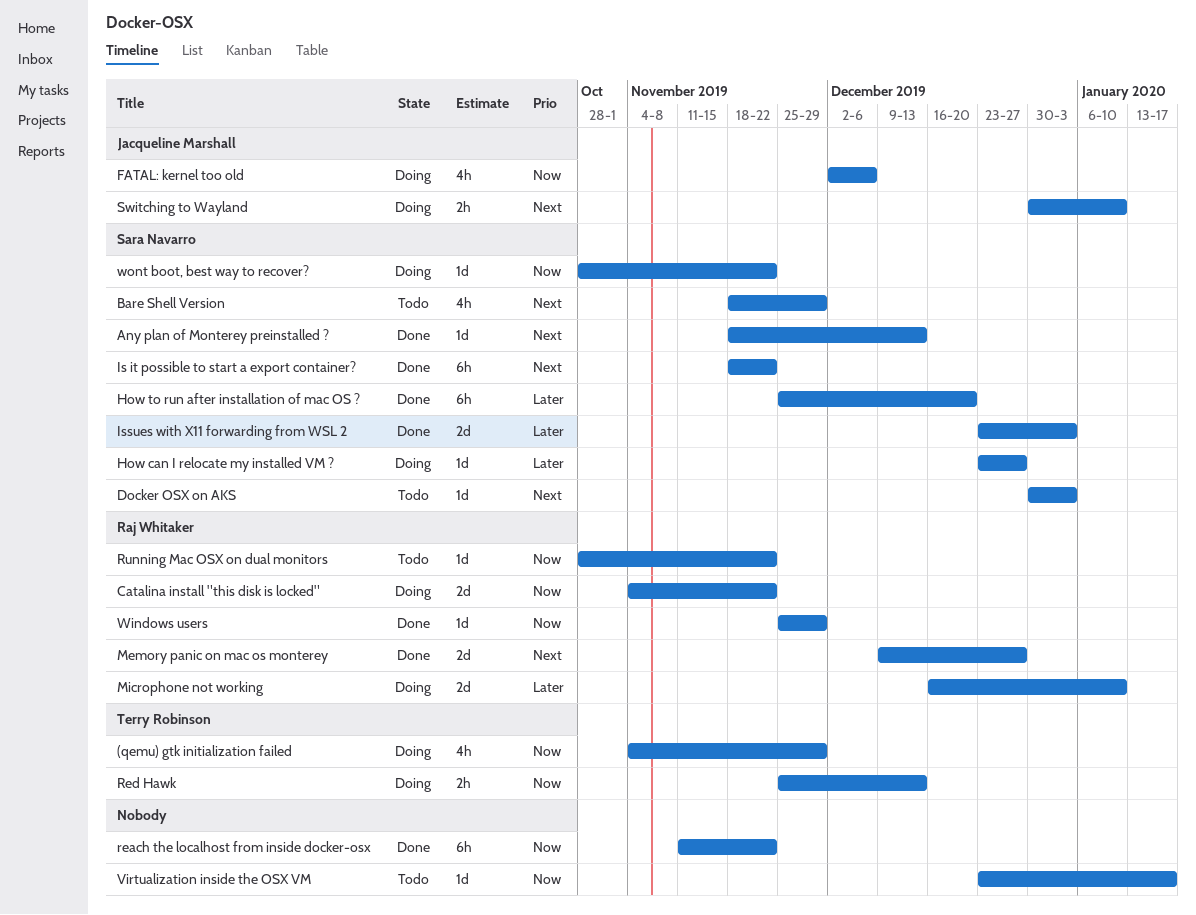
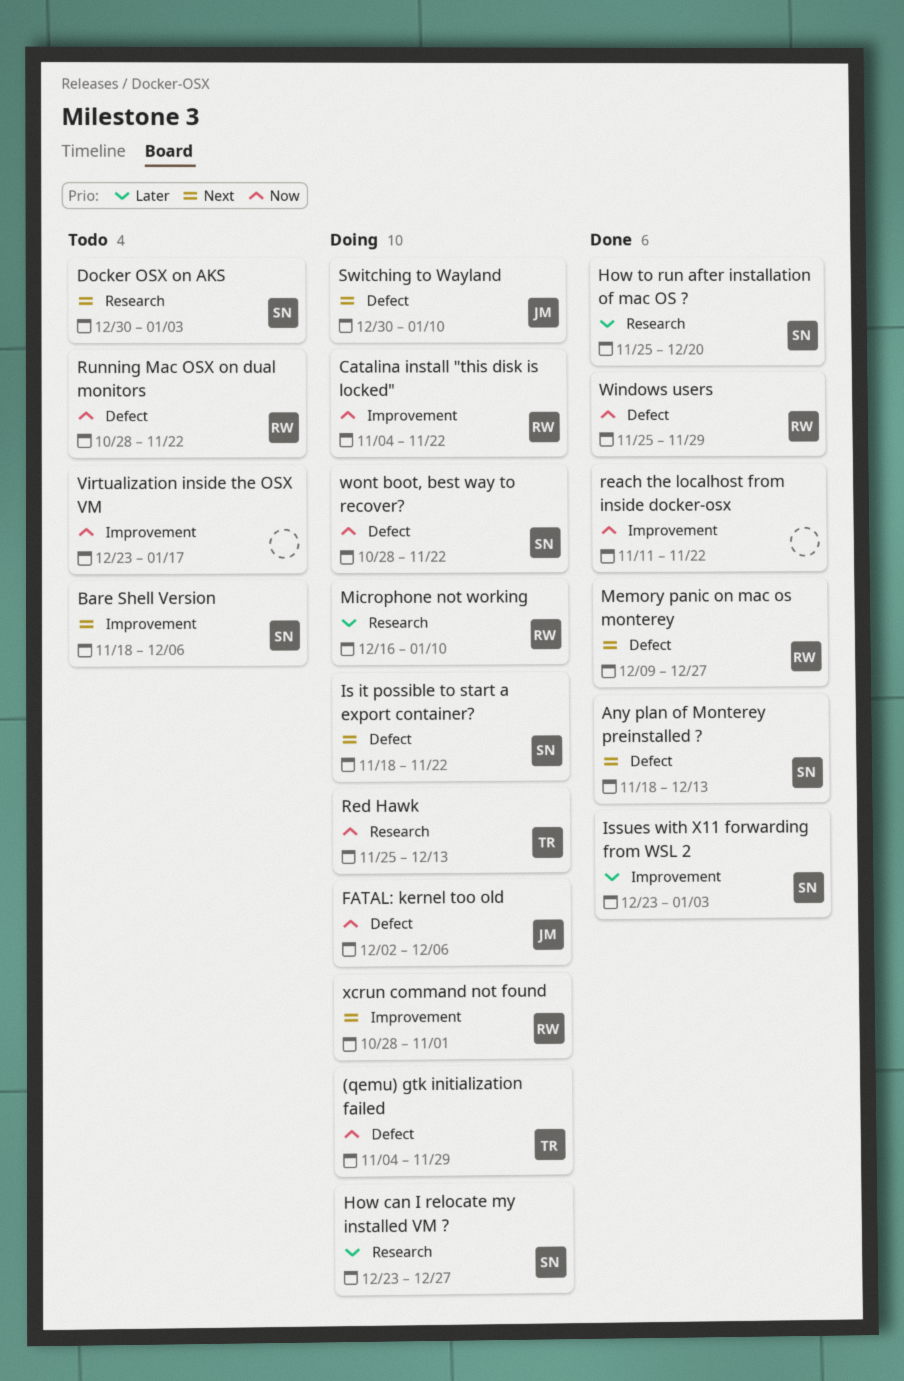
Bare Shell Version, due: Nov 29 -> Dec 6
Is it possible to start a export container?, status: Done -> Doing
xcrun command not found: none -> present

